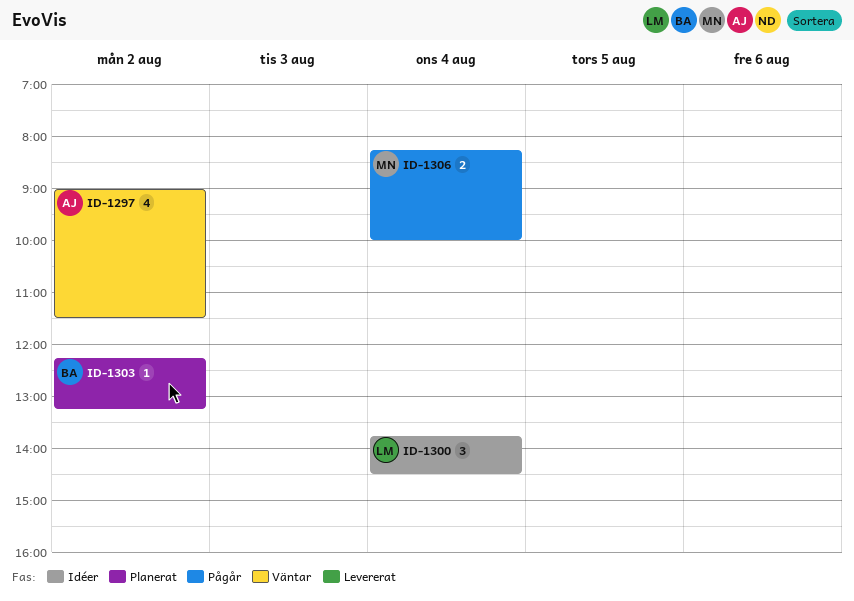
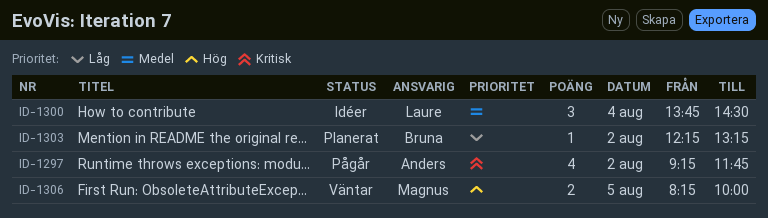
ID-1297, status: Väntar -> Pågår
ID-1297, begins: 09:00 -> 09:15
ID-1297, ends: 11:30 -> 11:45
ID-1306, status: Pågår -> Väntar
ID-1306, day: Aug 4 -> Aug 5

